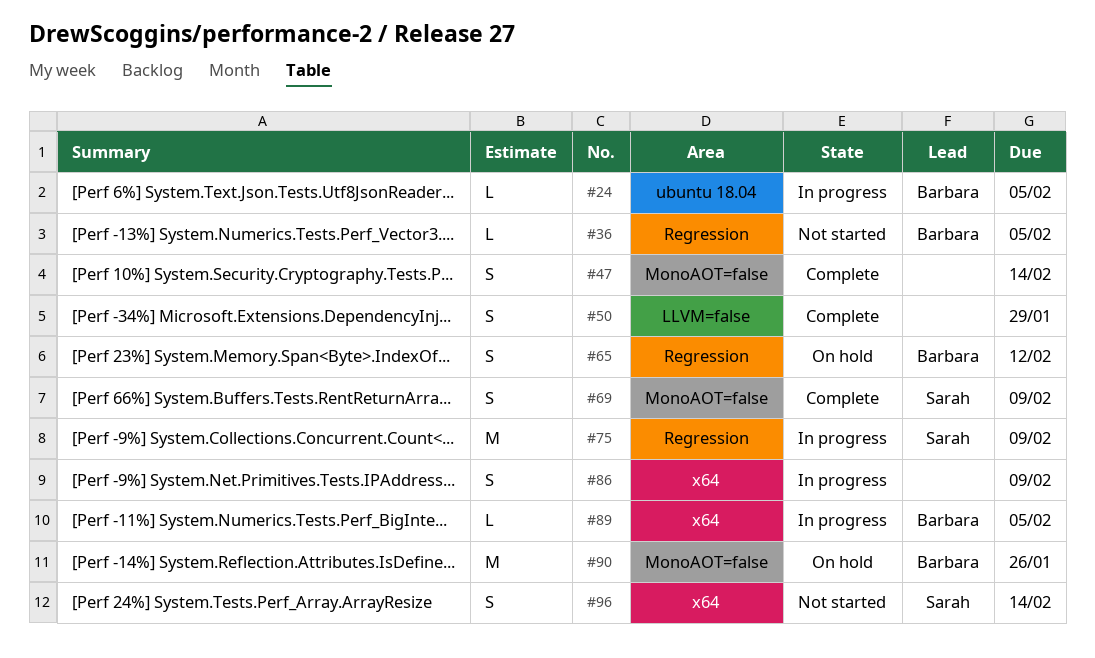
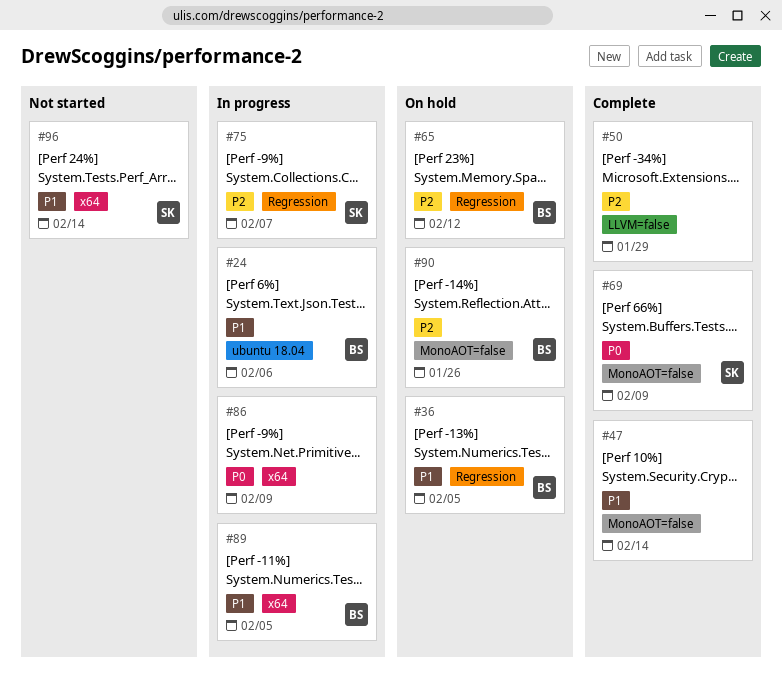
#24, due: Feb 5 -> Feb 6
#36, status: Not started -> On hold
#75, due: Feb 9 -> Feb 7

